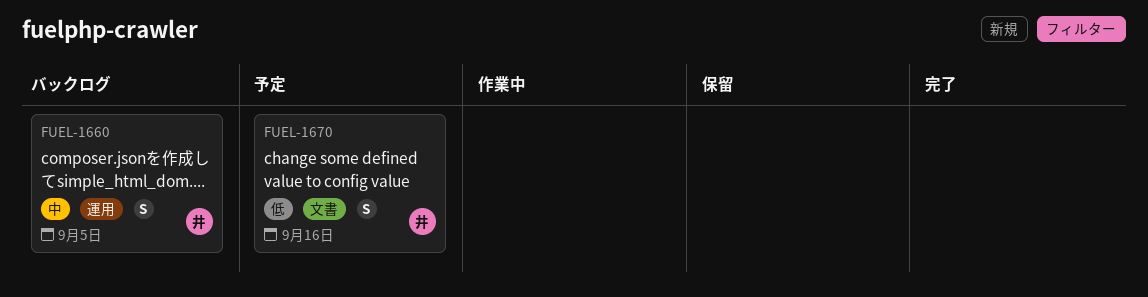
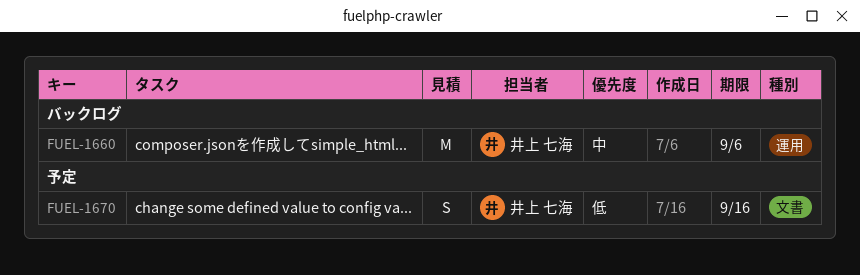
FUEL-1660, estimate: S -> M
FUEL-1660, due: Sep 5 -> Sep 6

